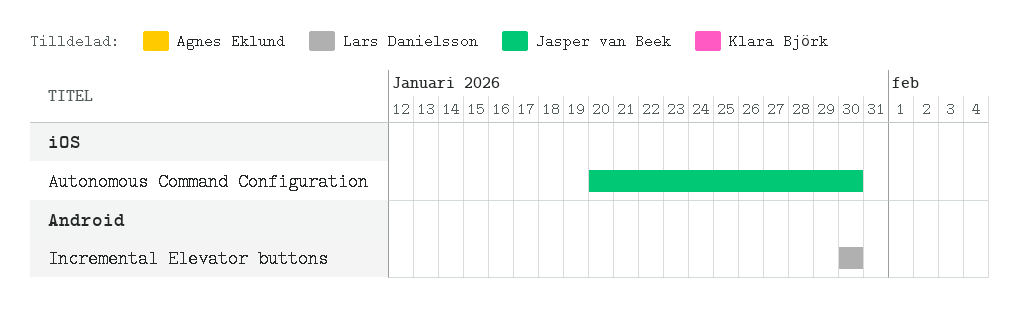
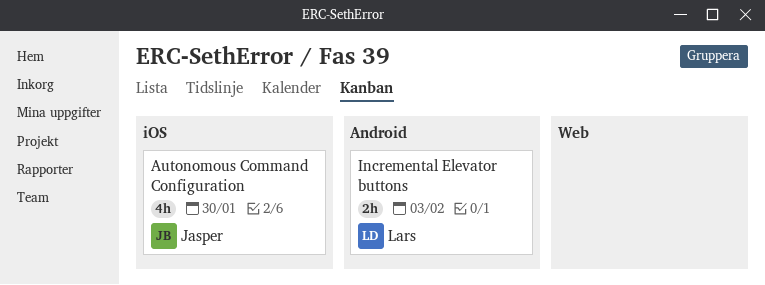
Incremental Elevator buttons, due: Jan 30 -> Feb 3

